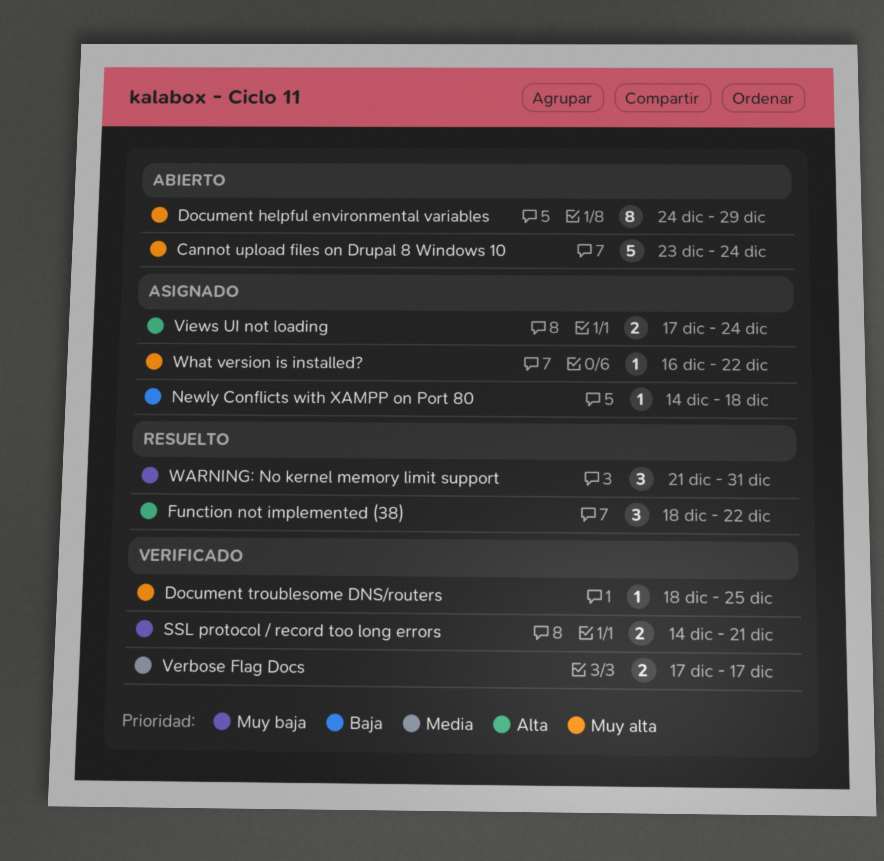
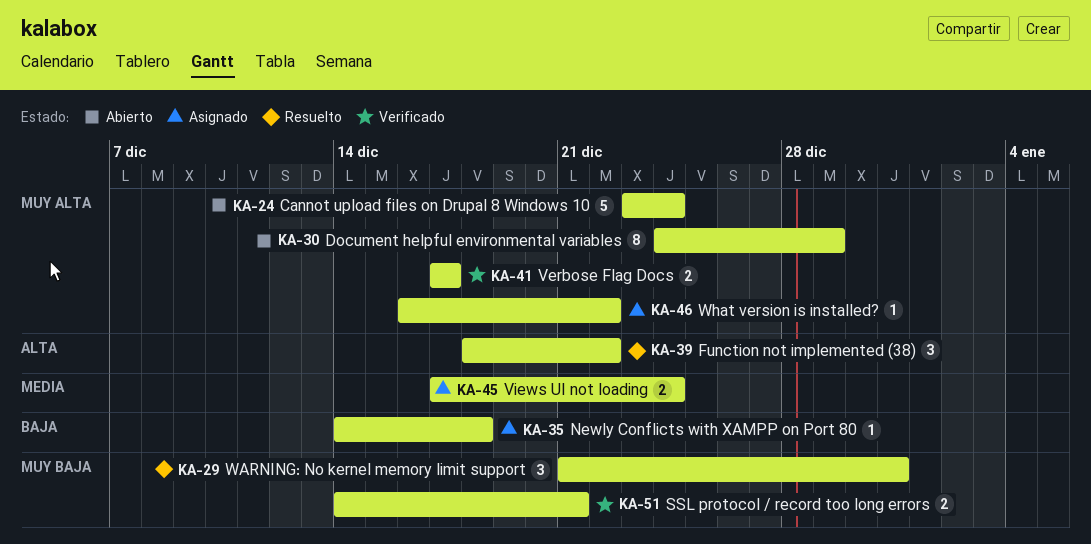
Document troublesome DNS/routers: present -> none
Verbose Flag Docs, priority: Media -> Muy alta
Views UI not loading, priority: Alta -> Media

